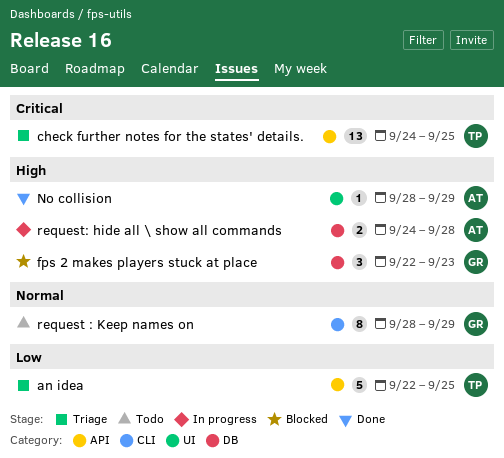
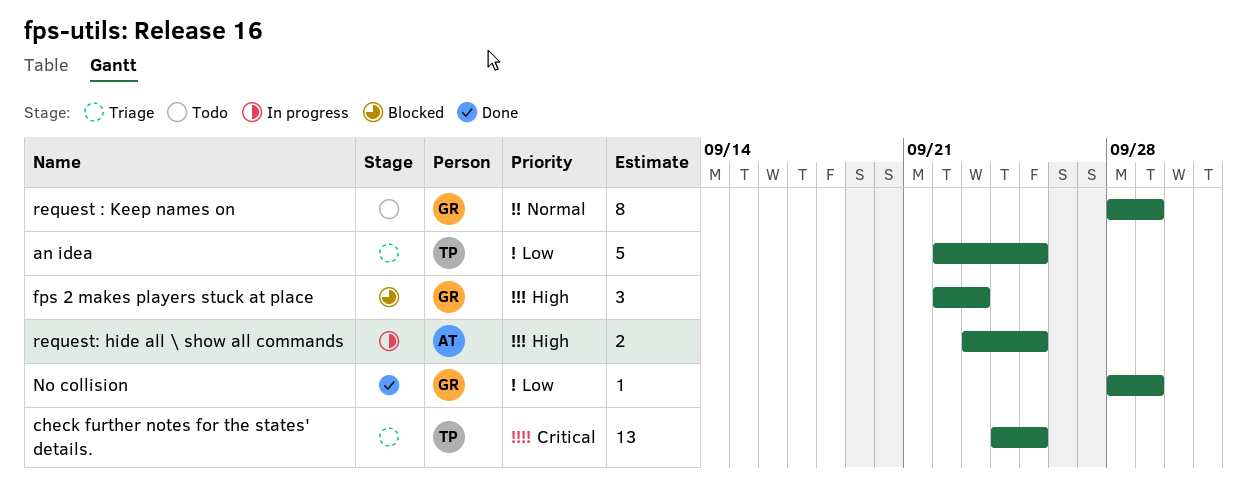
No collision, owner: AT -> GR
No collision, priority: High -> Low
request: hide all \ show all commands, start: Sep 24 -> Sep 23
request: hide all \ show all commands, due: Sep 28 -> Sep 25

